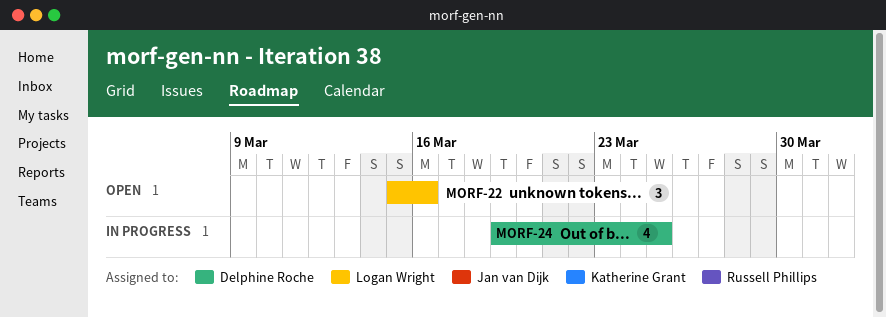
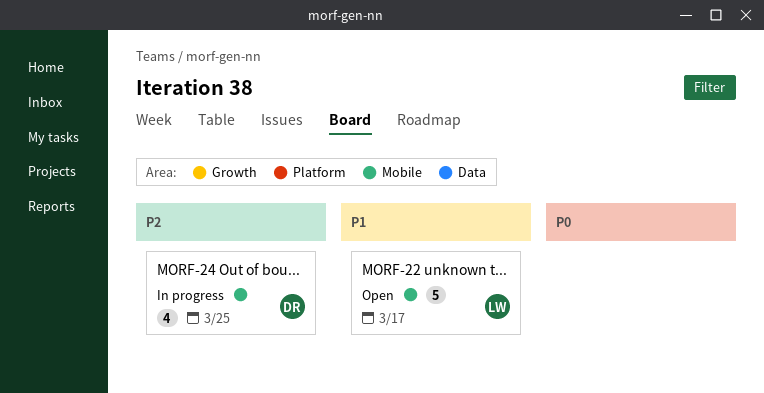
MORF-22, estimate: 3 -> 5
MORF-22, due: Mar 16 -> Mar 17

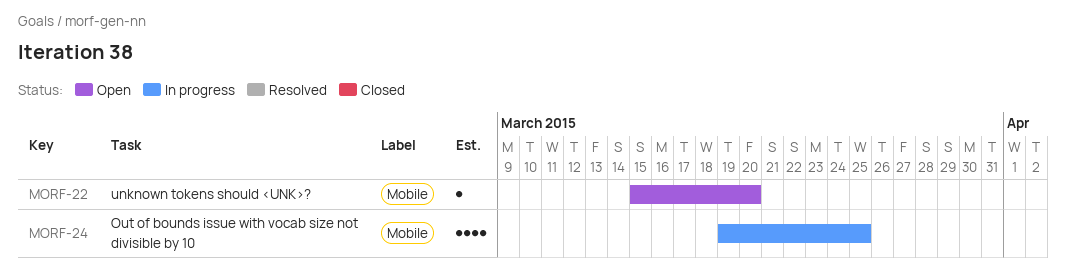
MORF-22, estimate: 5 -> 1
MORF-22, due: Mar 17 -> Mar 20

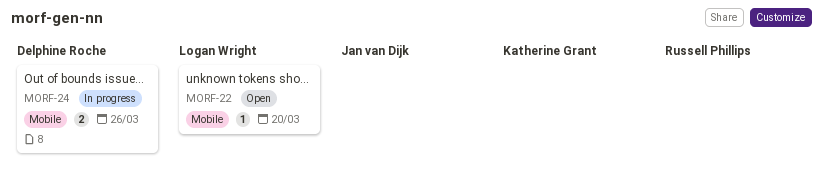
MORF-24, estimate: 4 -> 2
MORF-24, due: Mar 25 -> Mar 26

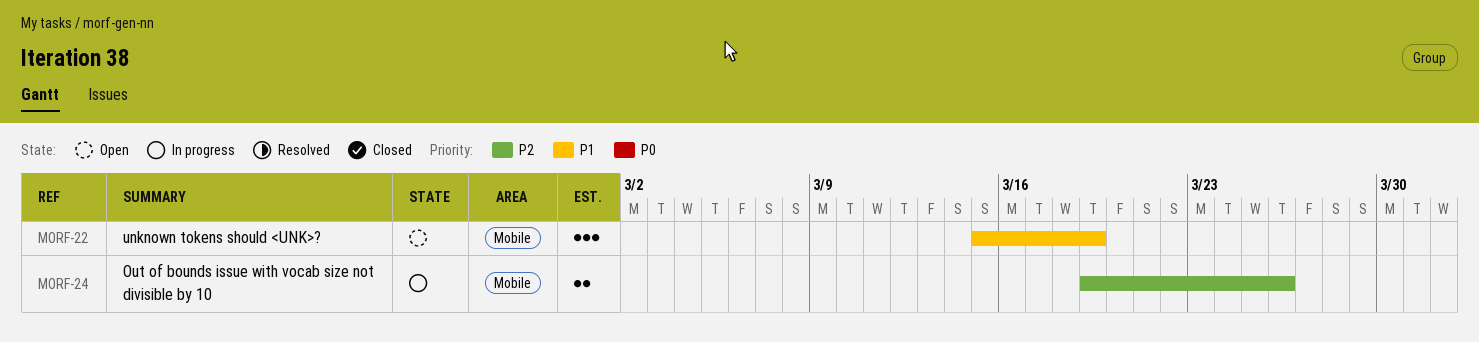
MORF-22, estimate: 1 -> 3
MORF-22, due: Mar 20 -> Mar 19

